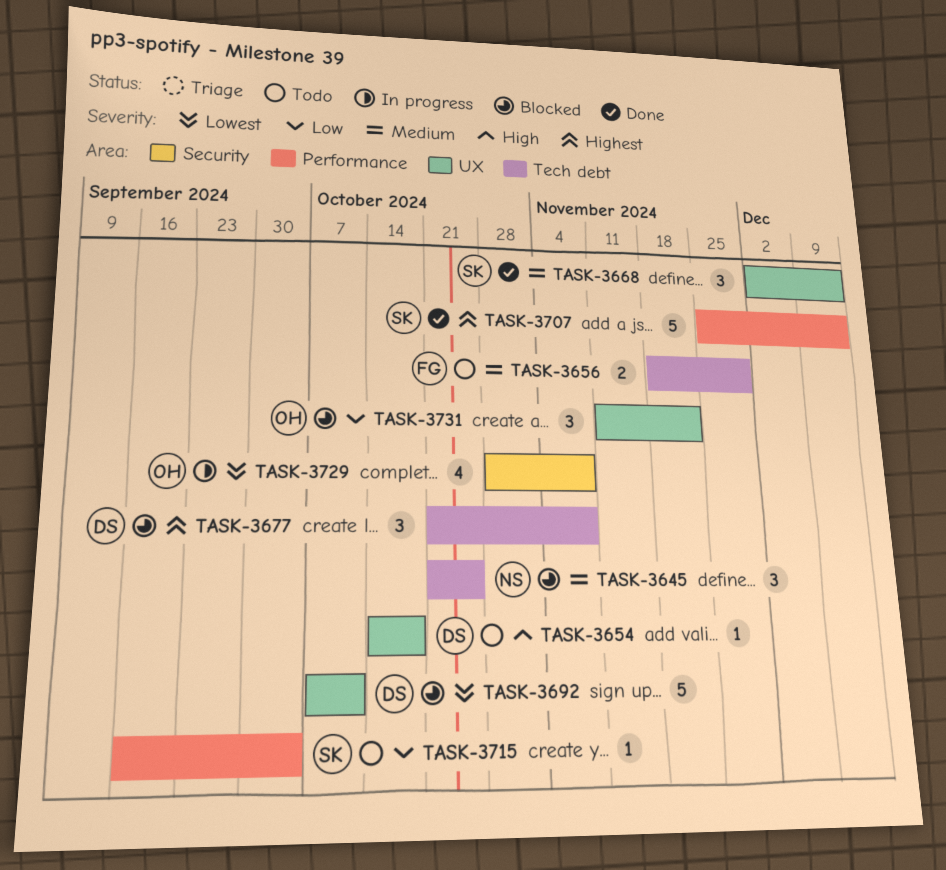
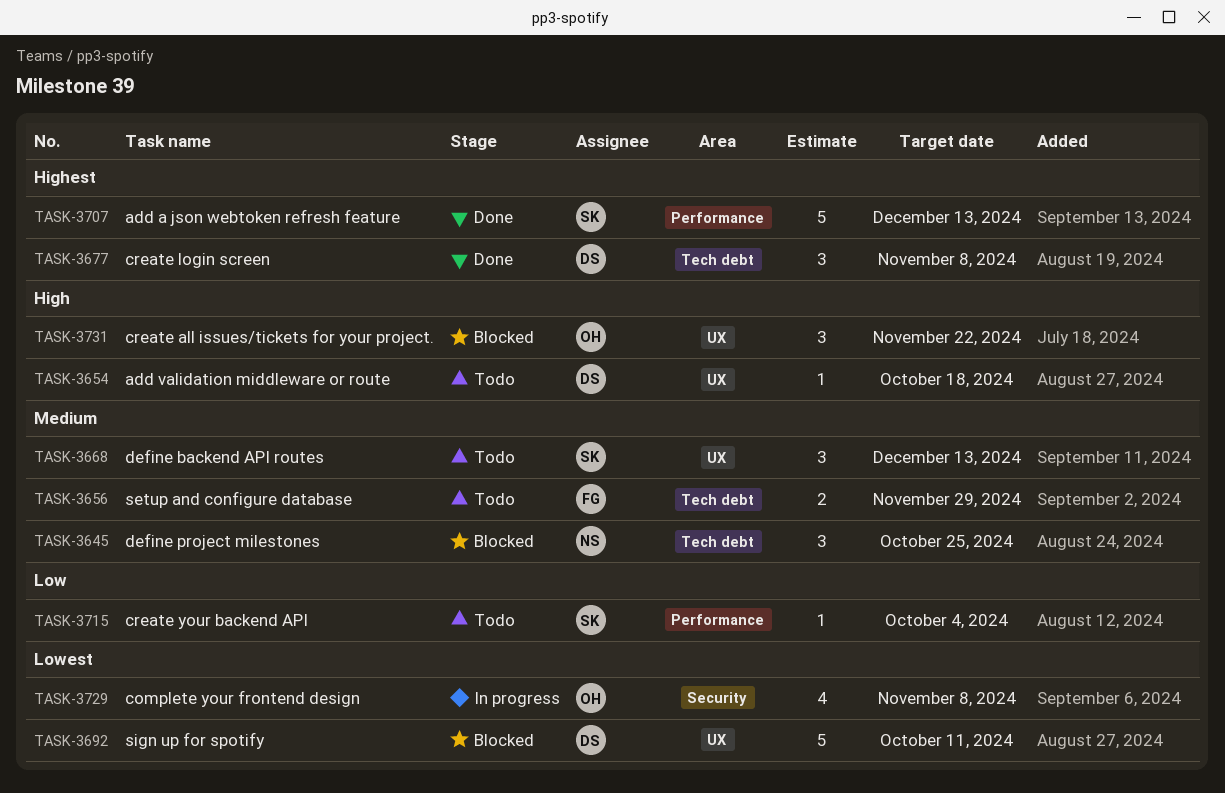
TASK-3668, status: Done -> Todo
TASK-3677, status: Blocked -> Done
TASK-3731, priority: Low -> High

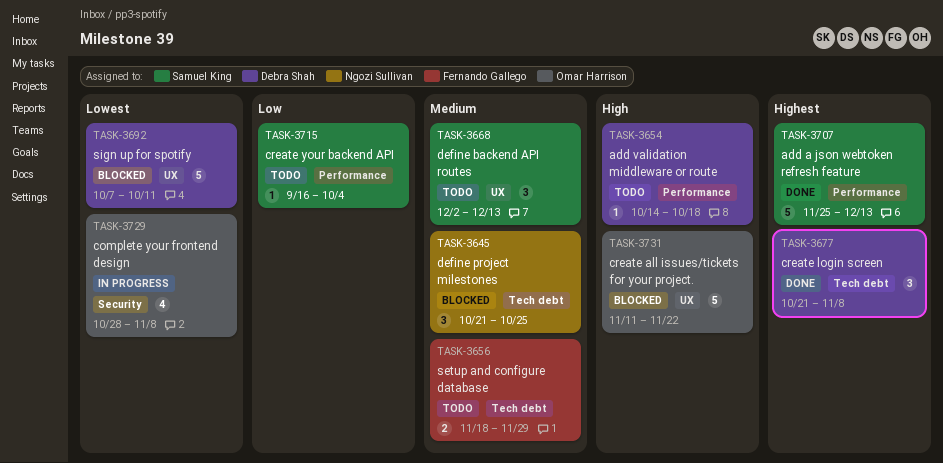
TASK-3654, label: UX -> Performance
TASK-3731, estimate: 3 -> 5

